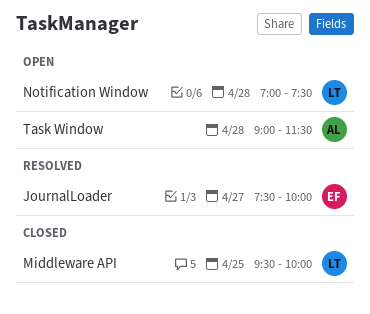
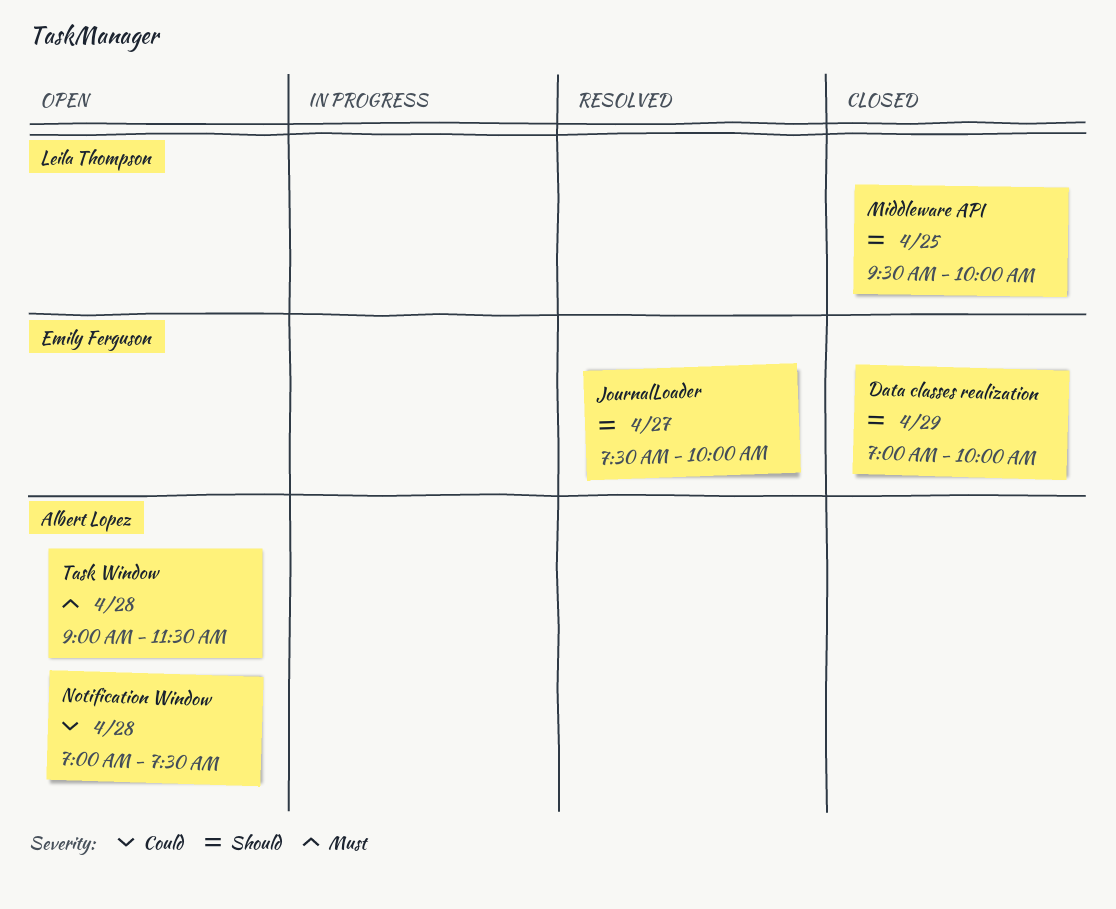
Data classes realization: none -> present
Notification Window, owner: Leila Thompson -> Albert Lopez

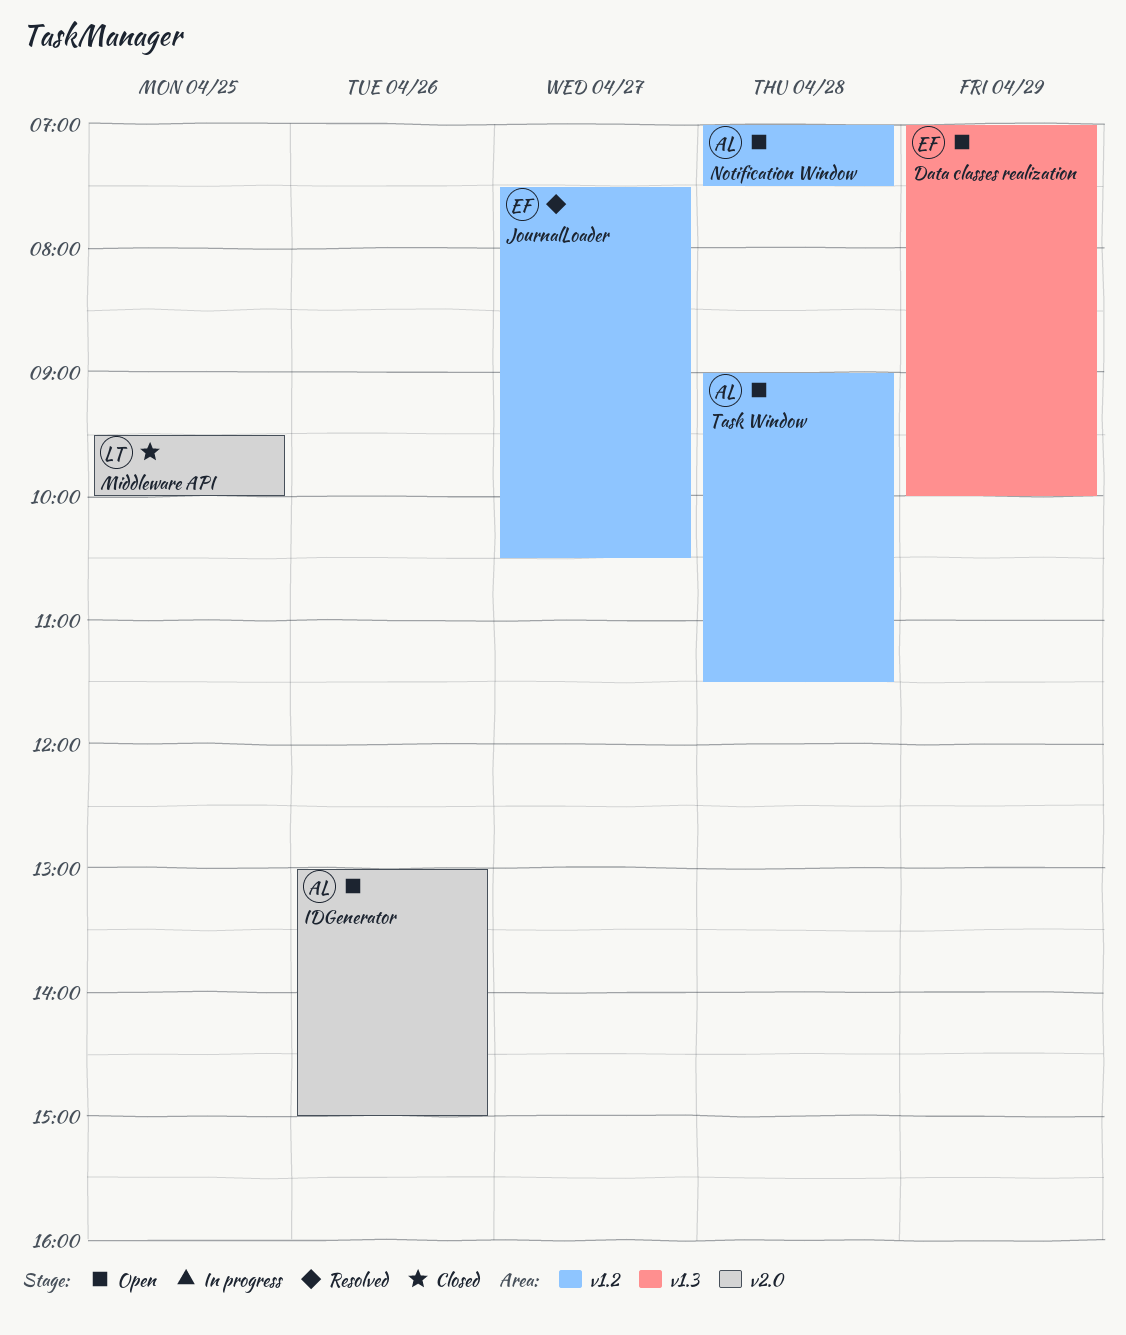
Data classes realization, status: Closed -> Open
IDGenerator: none -> present
JournalLoader, ends: 10:00 -> 10:30

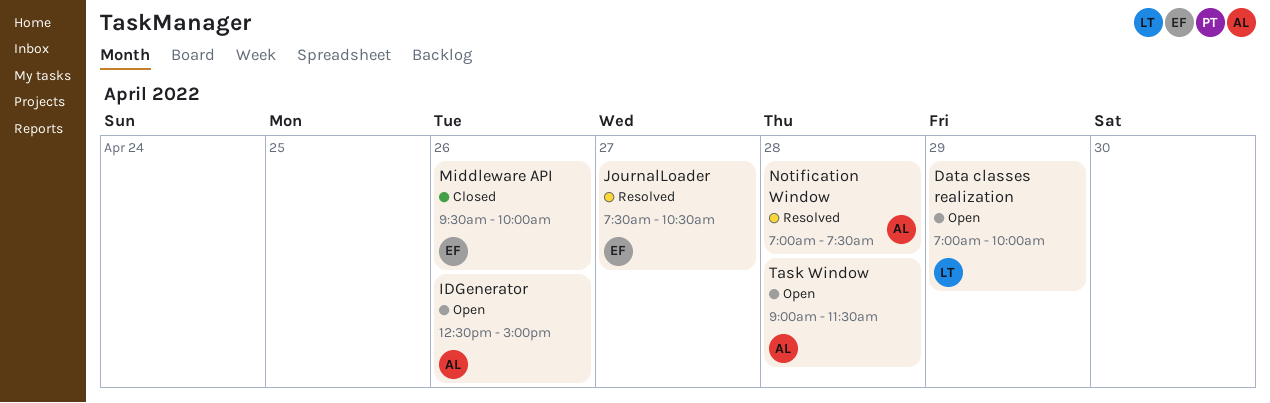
Data classes realization, owner: EF -> LT
IDGenerator, begins: 13:00 -> 12:30
Middleware API, owner: LT -> EF
Middleware API, day: Apr 25 -> Apr 26
Notification Window, status: Open -> Resolved

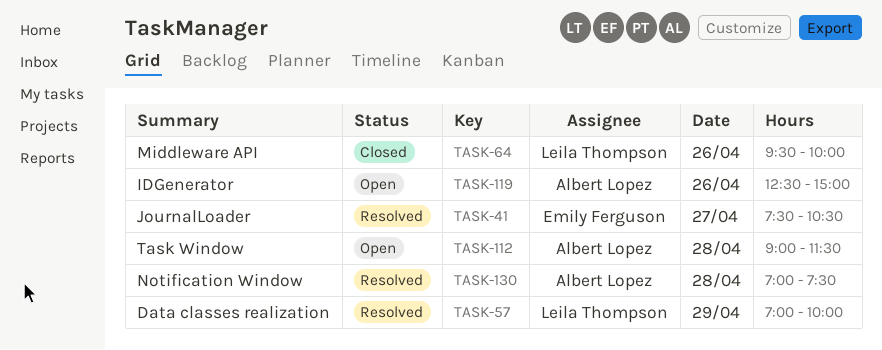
Data classes realization, status: Open -> Resolved
Middleware API, owner: Emily Ferguson -> Leila Thompson

